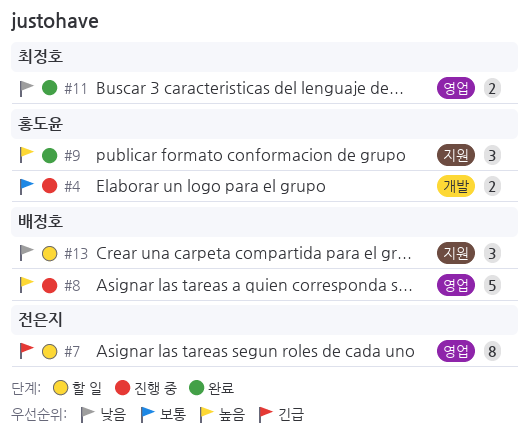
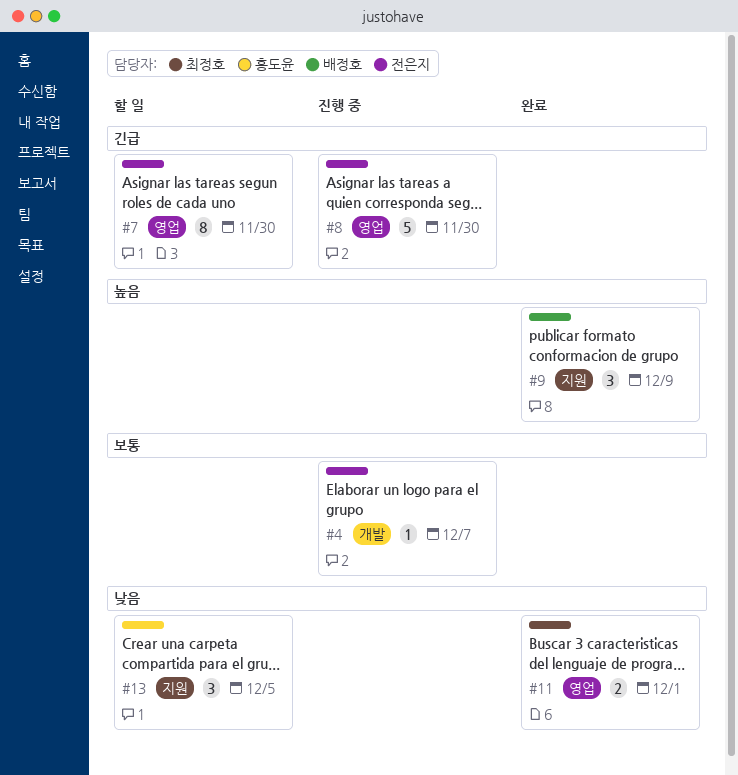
#4, owner: 홍도윤 -> 전은지
#4, estimate: 2 -> 1
#8, owner: 배정호 -> 전은지
#8, priority: 높음 -> 긴급
#9, owner: 홍도윤 -> 배정호
#13, owner: 배정호 -> 홍도윤

